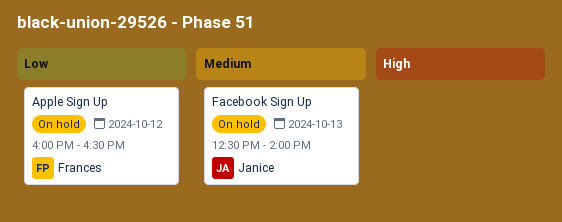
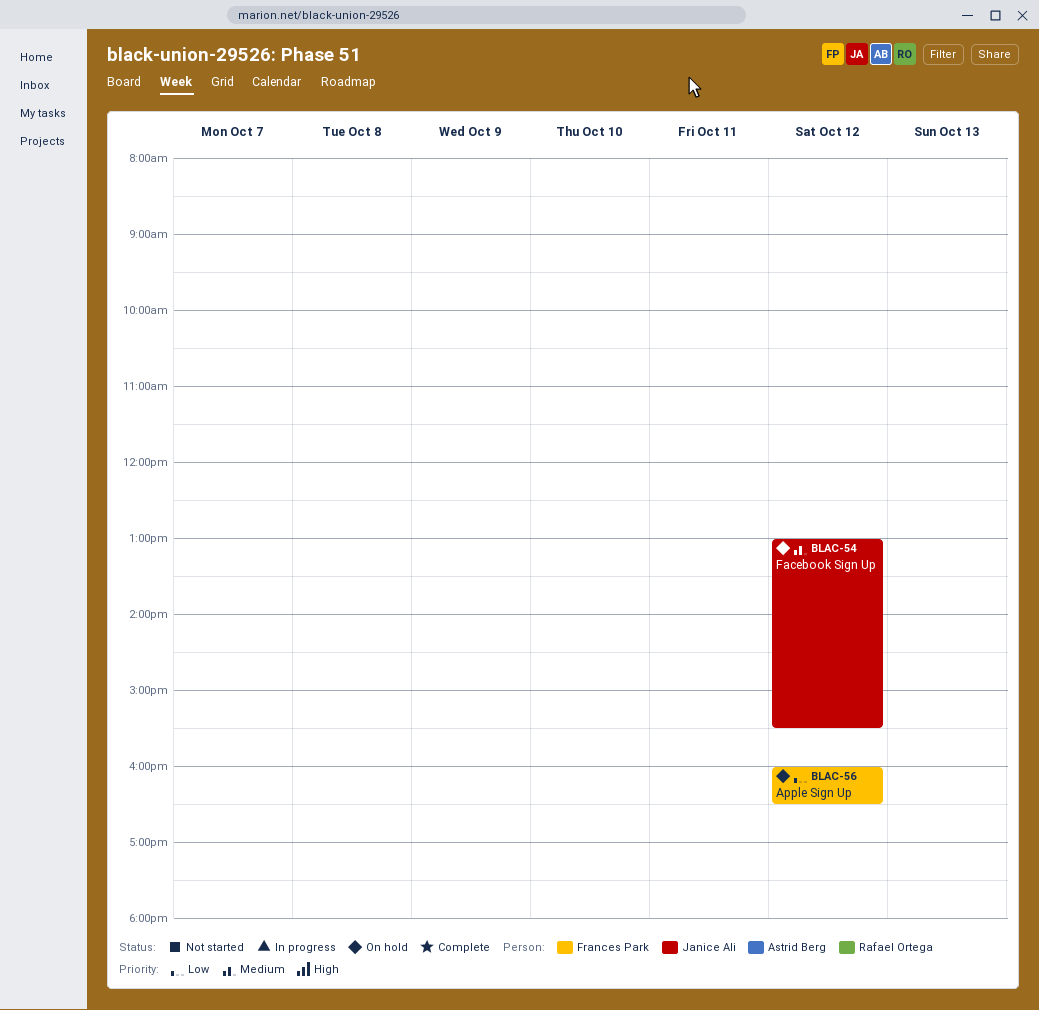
Facebook Sign Up, day: Oct 13 -> Oct 12
Facebook Sign Up, begins: 12:30 -> 13:00
Facebook Sign Up, ends: 14:00 -> 15:30

